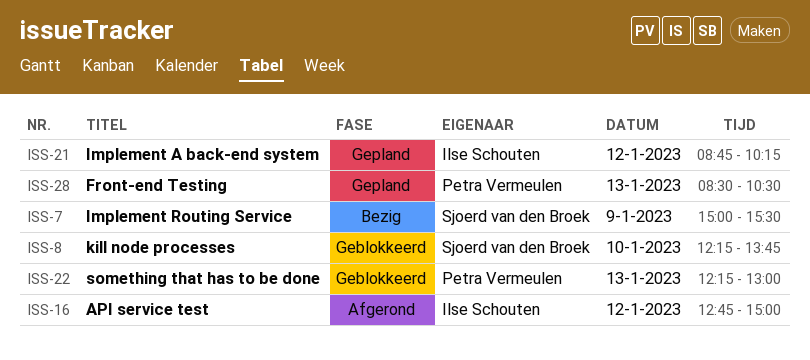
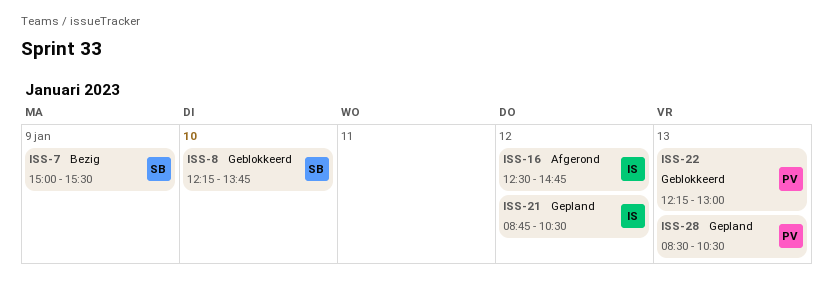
ISS-16, begins: 12:45 -> 12:30
ISS-16, ends: 15:00 -> 14:45
ISS-21, ends: 10:15 -> 10:30

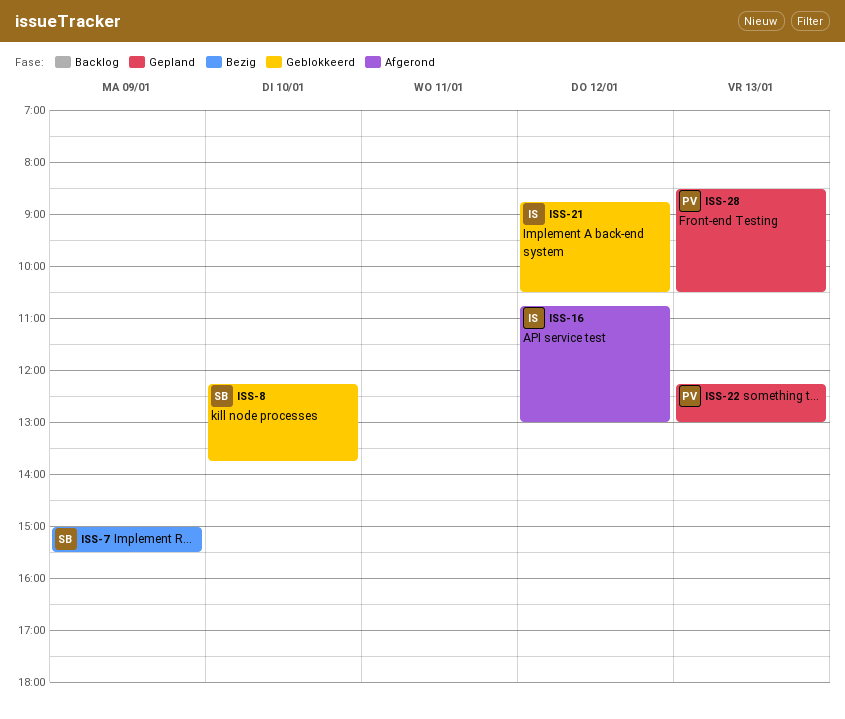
ISS-16, begins: 12:30 -> 10:45
ISS-16, ends: 14:45 -> 13:00
ISS-21, status: Gepland -> Geblokkeerd
ISS-22, status: Geblokkeerd -> Gepland

